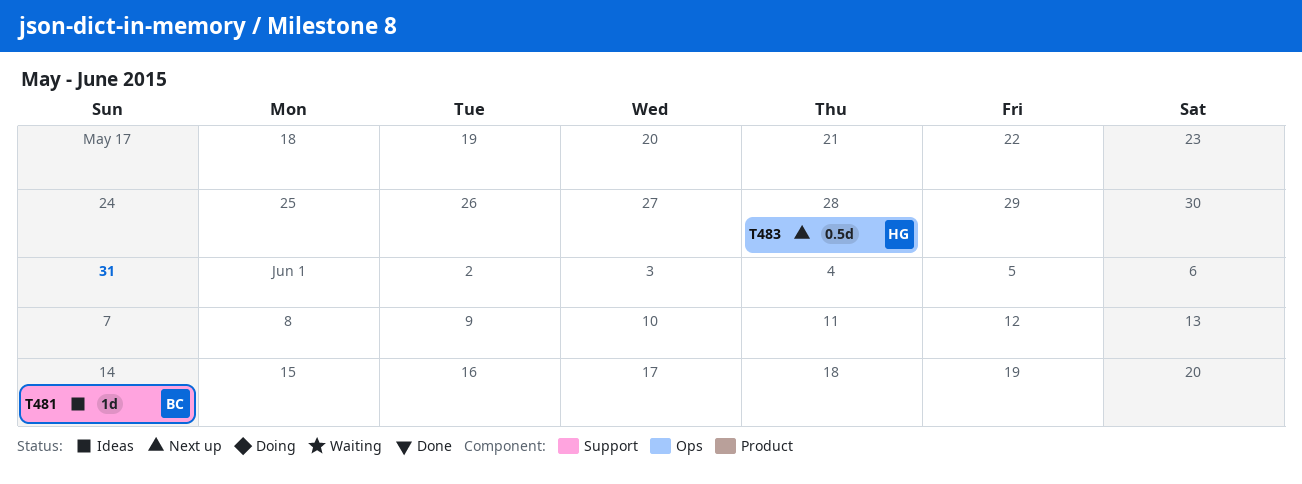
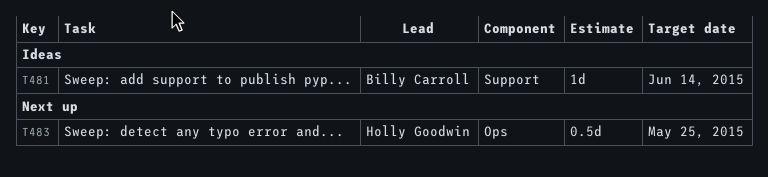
T483, due: May 28 -> May 25

